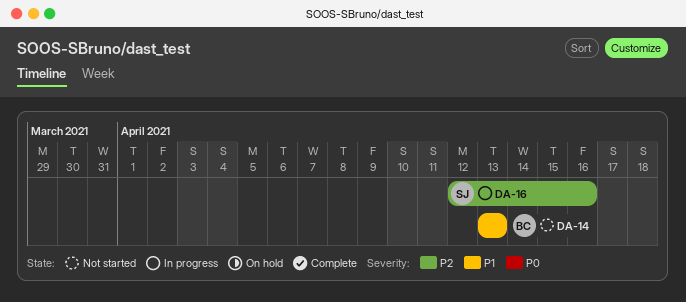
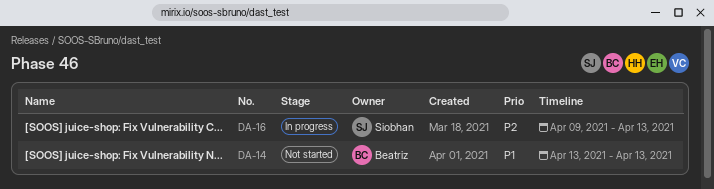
DA-16, start: Apr 12 -> Apr 9
DA-16, due: Apr 16 -> Apr 13

